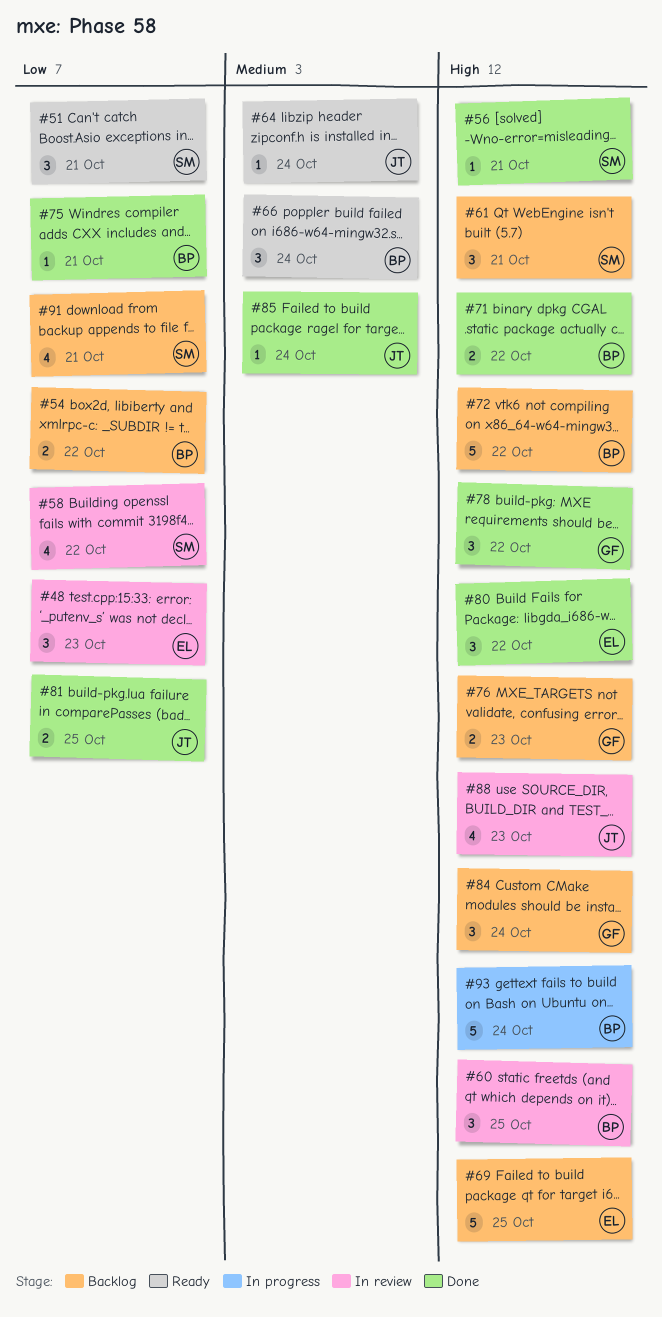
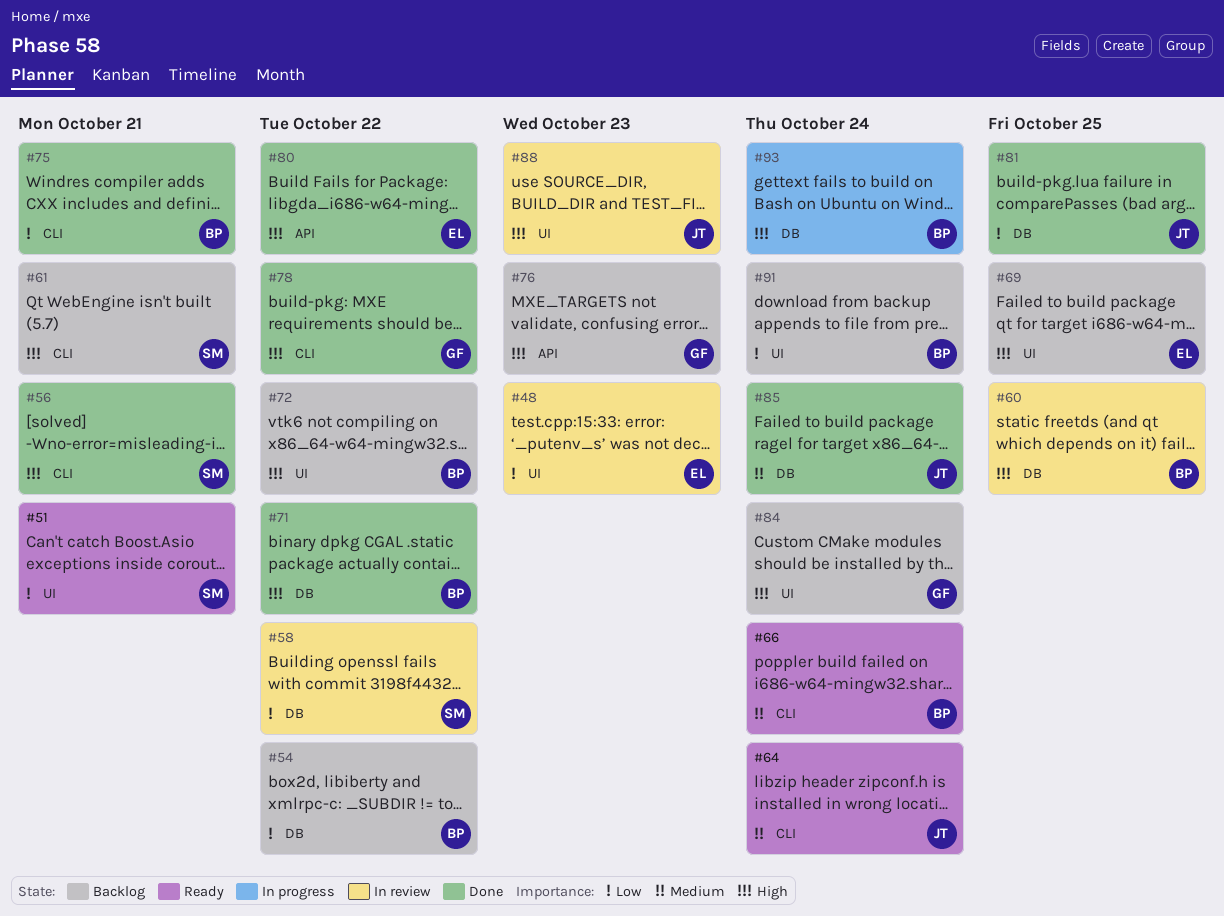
#91, owner: SM -> BP
#91, due: Oct 21 -> Oct 24

